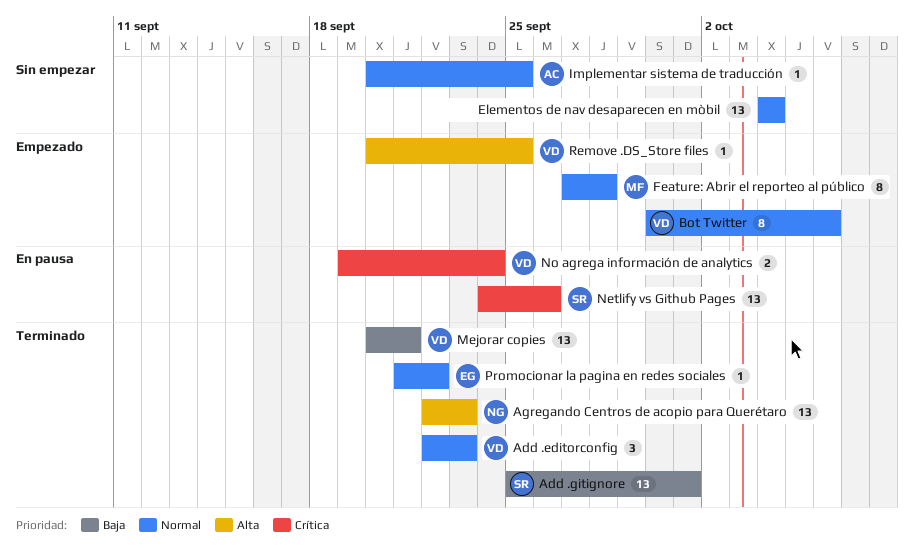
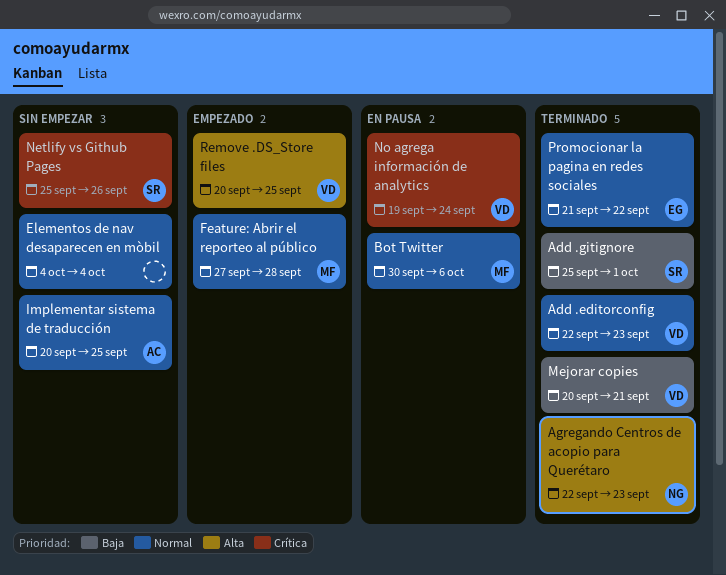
Bot Twitter, status: Empezado -> En pausa
Bot Twitter, owner: VD -> MF
Netlify vs Github Pages, status: En pausa -> Sin empezar
Netlify vs Github Pages, start: Sep 24 -> Sep 25

